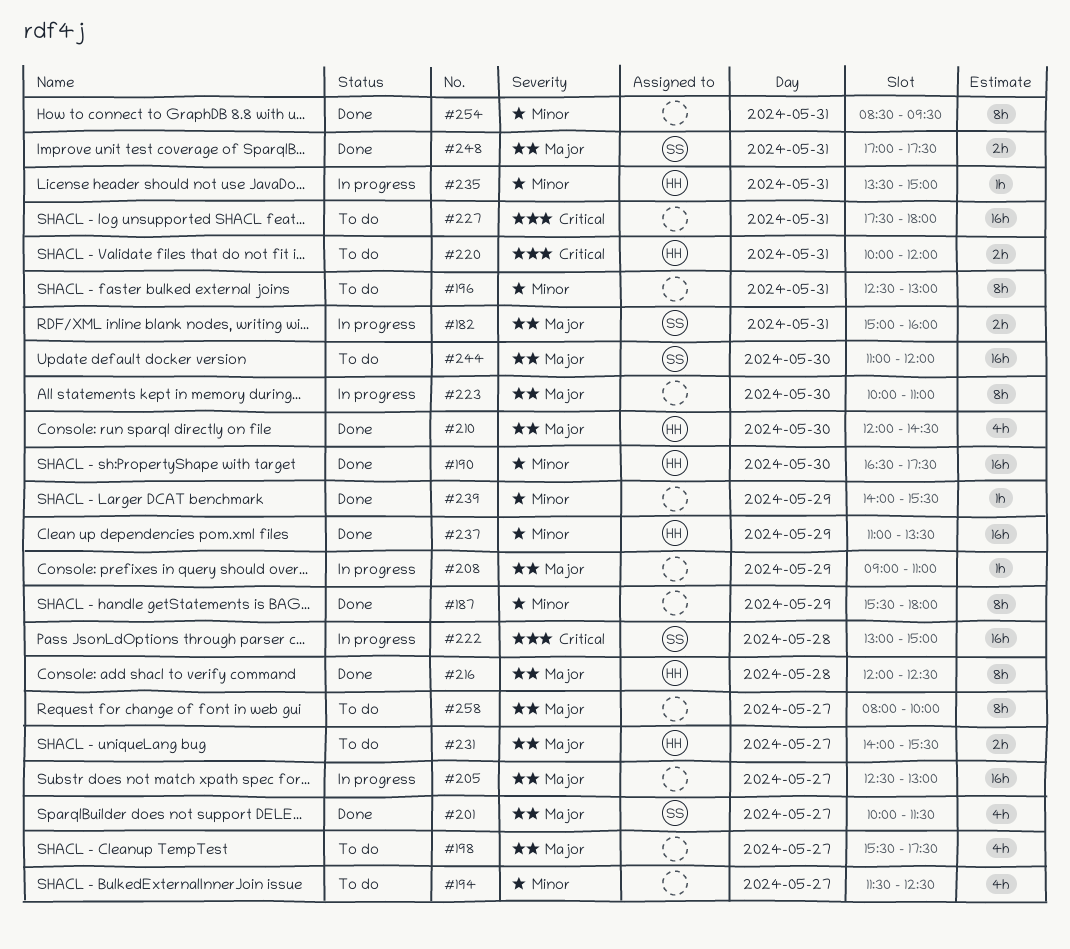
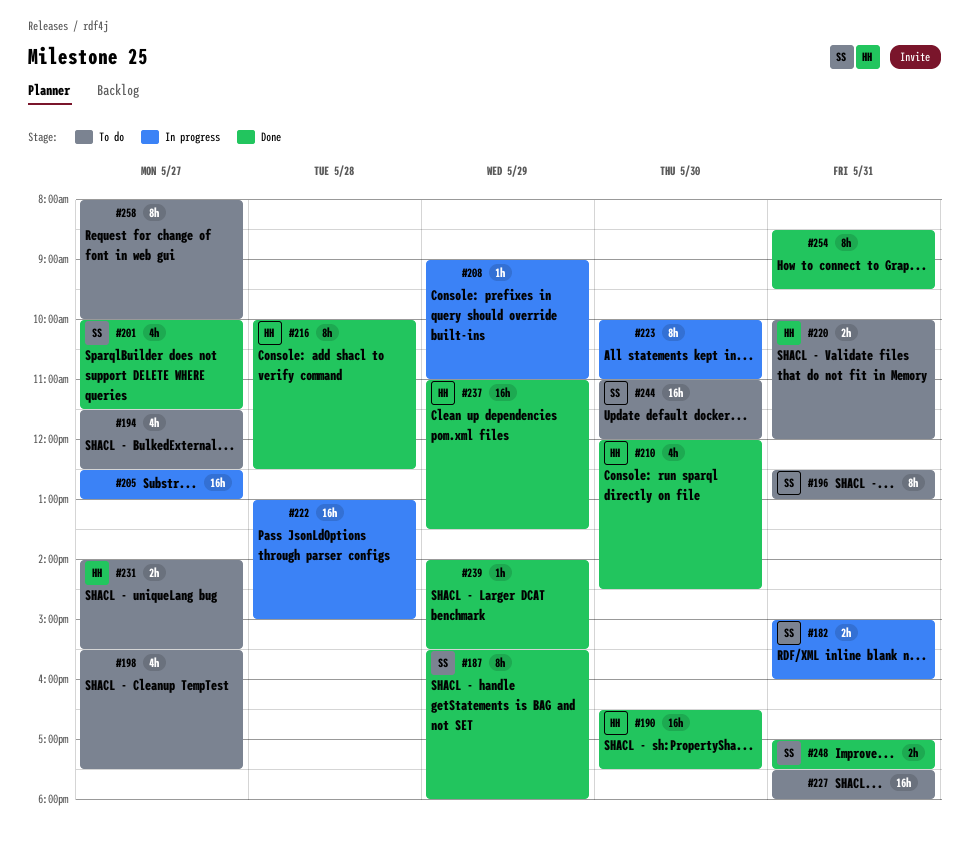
#187, owner: none -> SS
#196, owner: none -> SS
#216, begins: 12:00 -> 10:00
#222, owner: SS -> none
#235: present -> none

